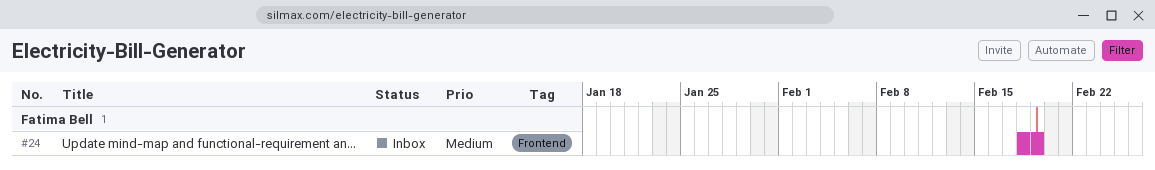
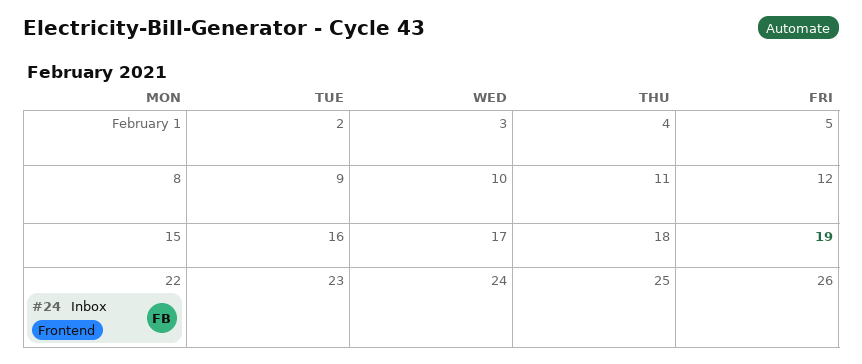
#24, due: Feb 19 -> Feb 22

